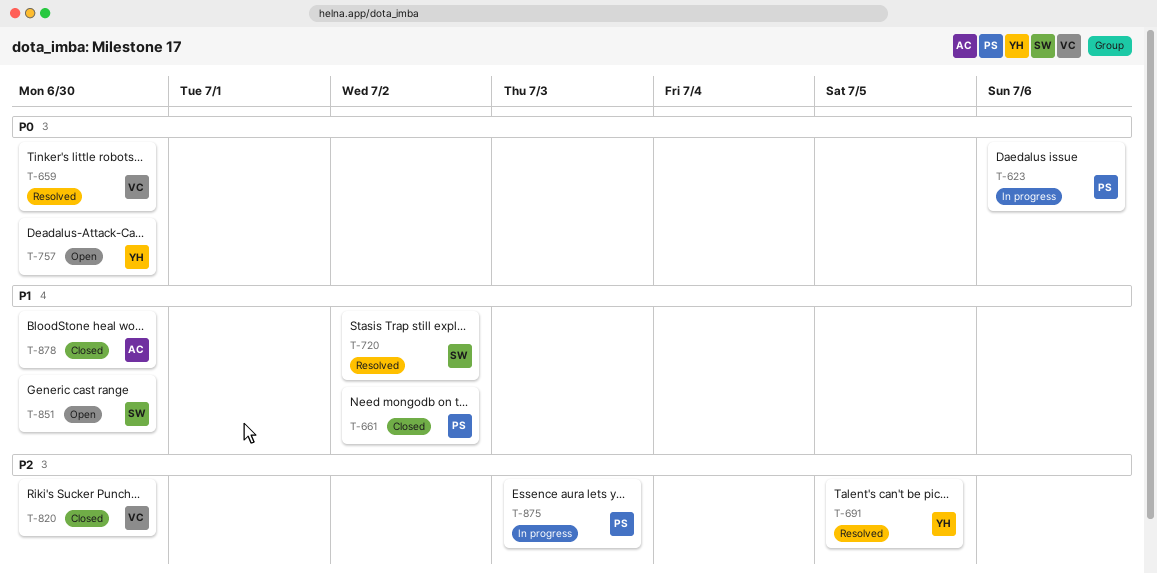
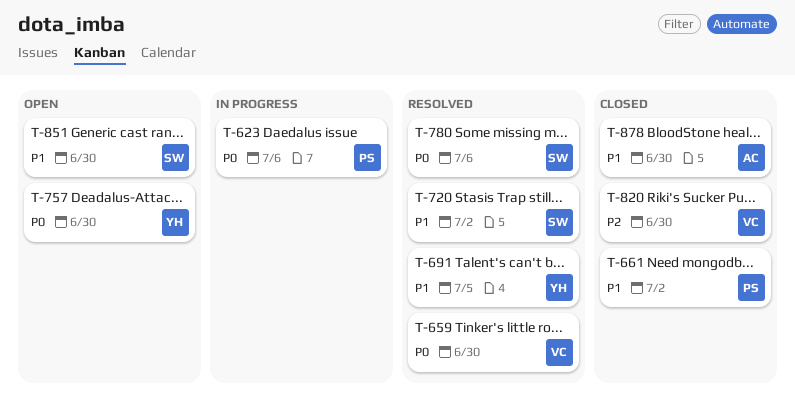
T-691, priority: P2 -> P1
T-780: none -> present
T-875: present -> none

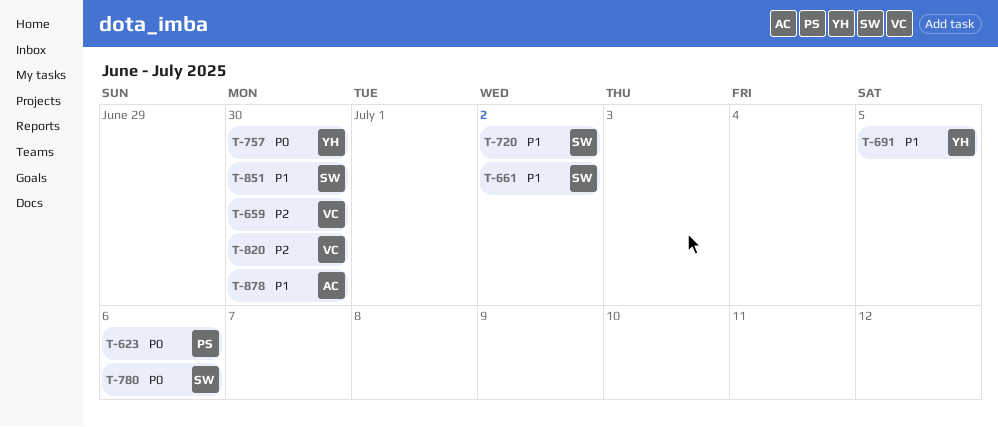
T-659, priority: P0 -> P2
T-661, owner: PS -> SW

